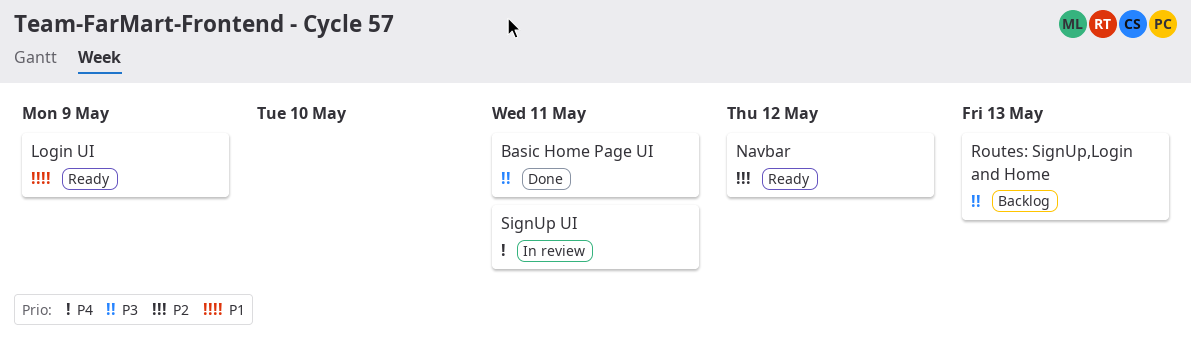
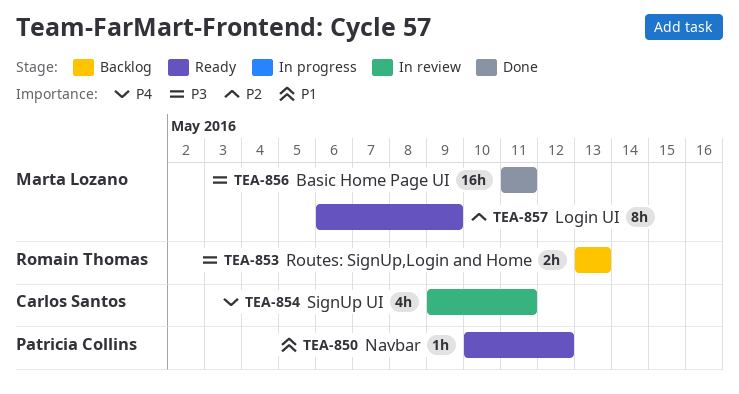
Login UI, priority: P1 -> P2
Navbar, priority: P2 -> P1

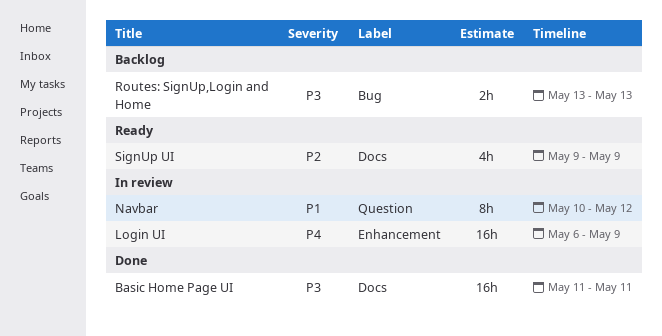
Login UI, status: Ready -> In review
Login UI, priority: P2 -> P4
Login UI, estimate: 8h -> 16h
Navbar, status: Ready -> In review
Navbar, estimate: 1h -> 8h
SignUp UI, status: In review -> Ready
SignUp UI, priority: P4 -> P2
SignUp UI, due: May 11 -> May 9

